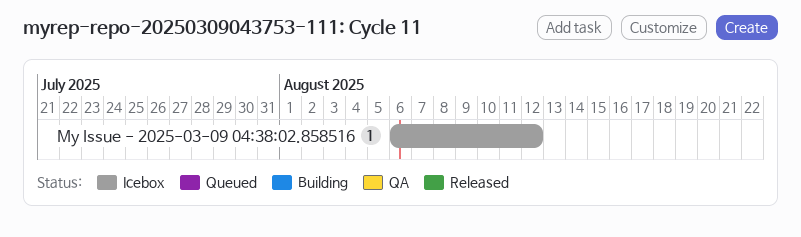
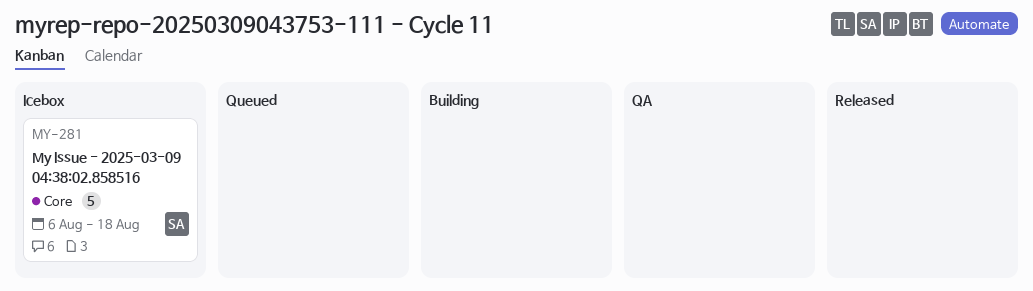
My Issue - 2025-03-09 04:38:02.858516, estimate: 1 -> 5
My Issue - 2025-03-09 04:38:02.858516, due: Aug 12 -> Aug 18

